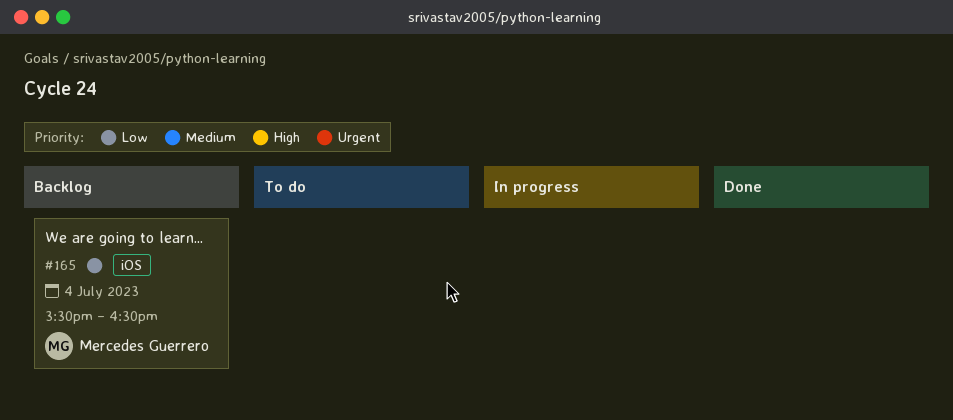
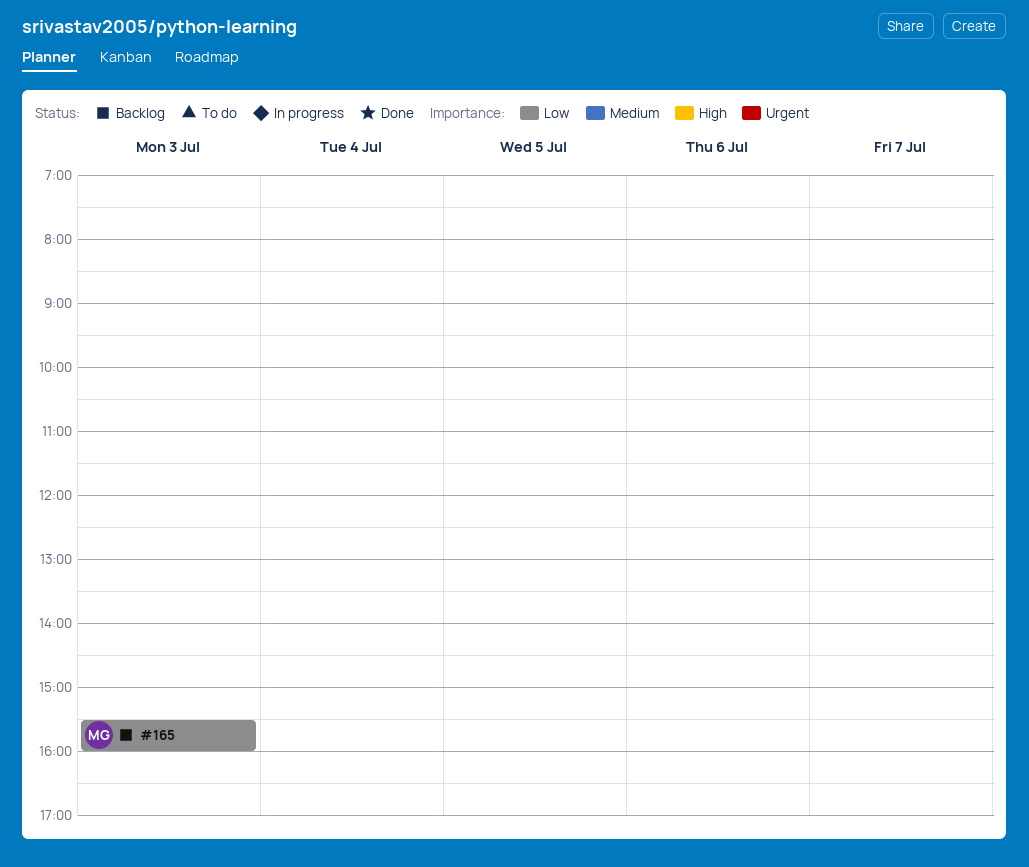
#165, day: Jul 4 -> Jul 3
#165, ends: 16:30 -> 16:00

